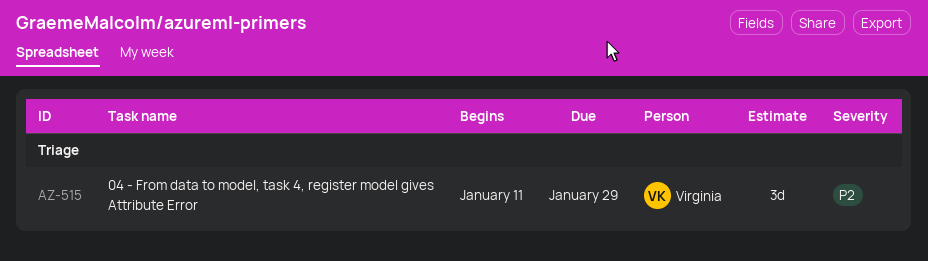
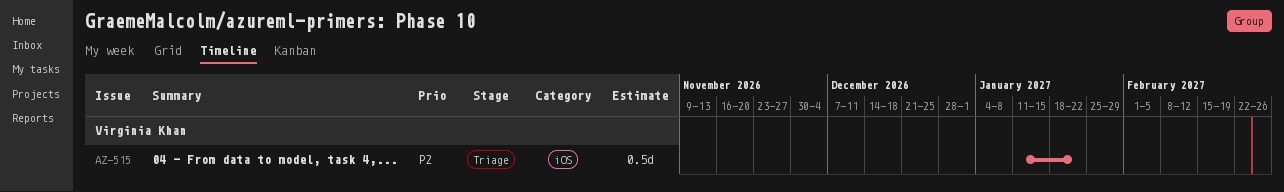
AZ-515, estimate: 3d -> 0.5d
AZ-515, due: Jan 29 -> Jan 22

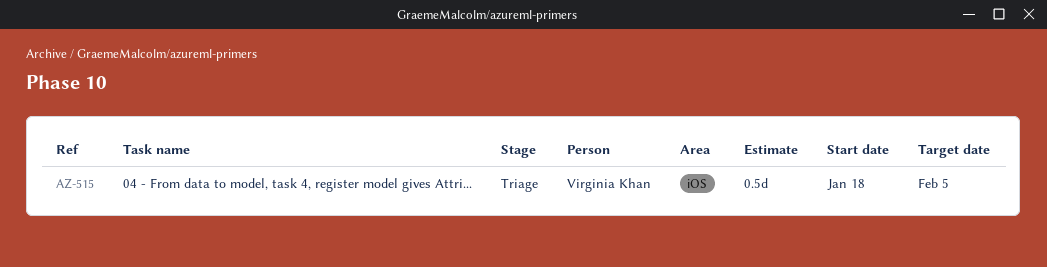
AZ-515, start: Jan 11 -> Jan 18
AZ-515, due: Jan 22 -> Feb 5

